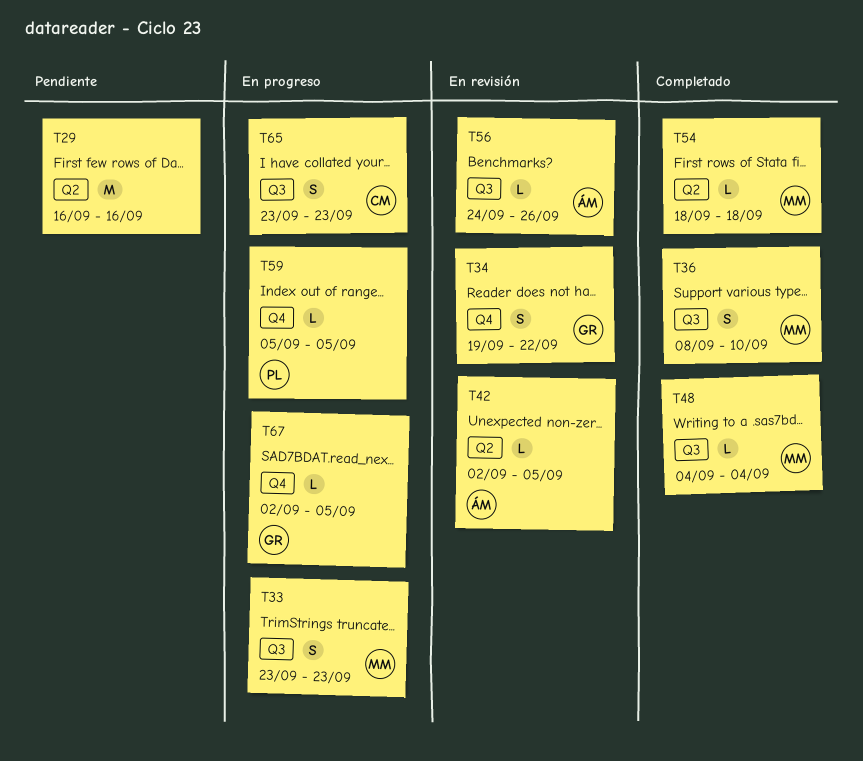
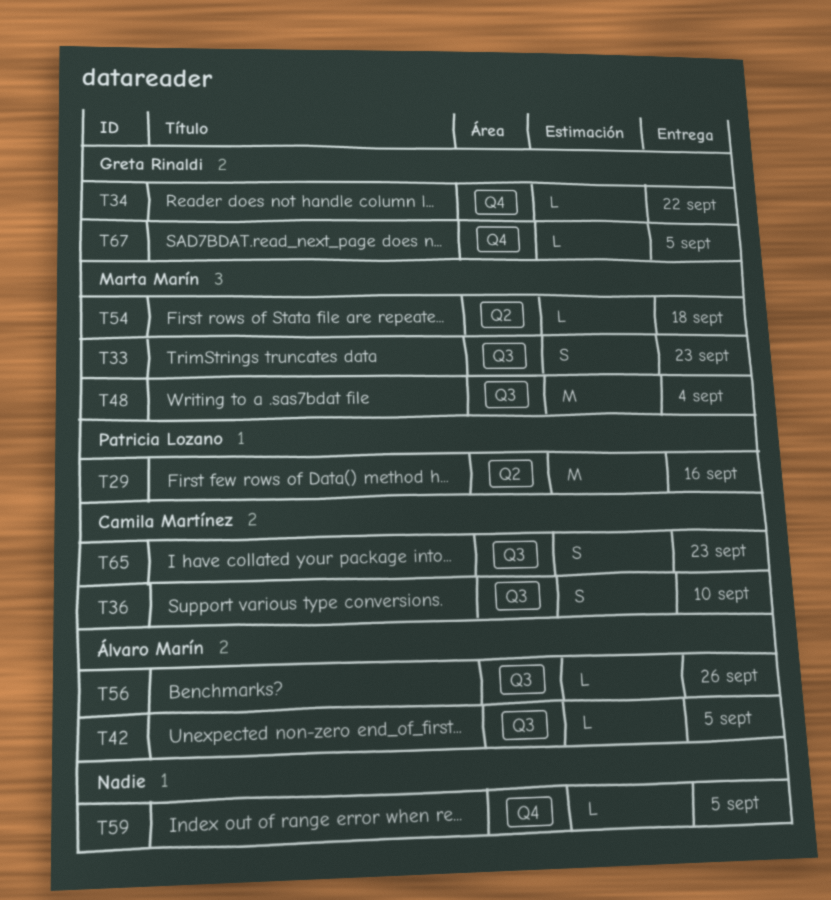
T29, owner: none -> Patricia Lozano
T34, estimate: S -> L
T36, owner: Marta Marín -> Camila Martínez
T42, label: Q2 -> Q3
T48, estimate: L -> M
T59, owner: Patricia Lozano -> none

